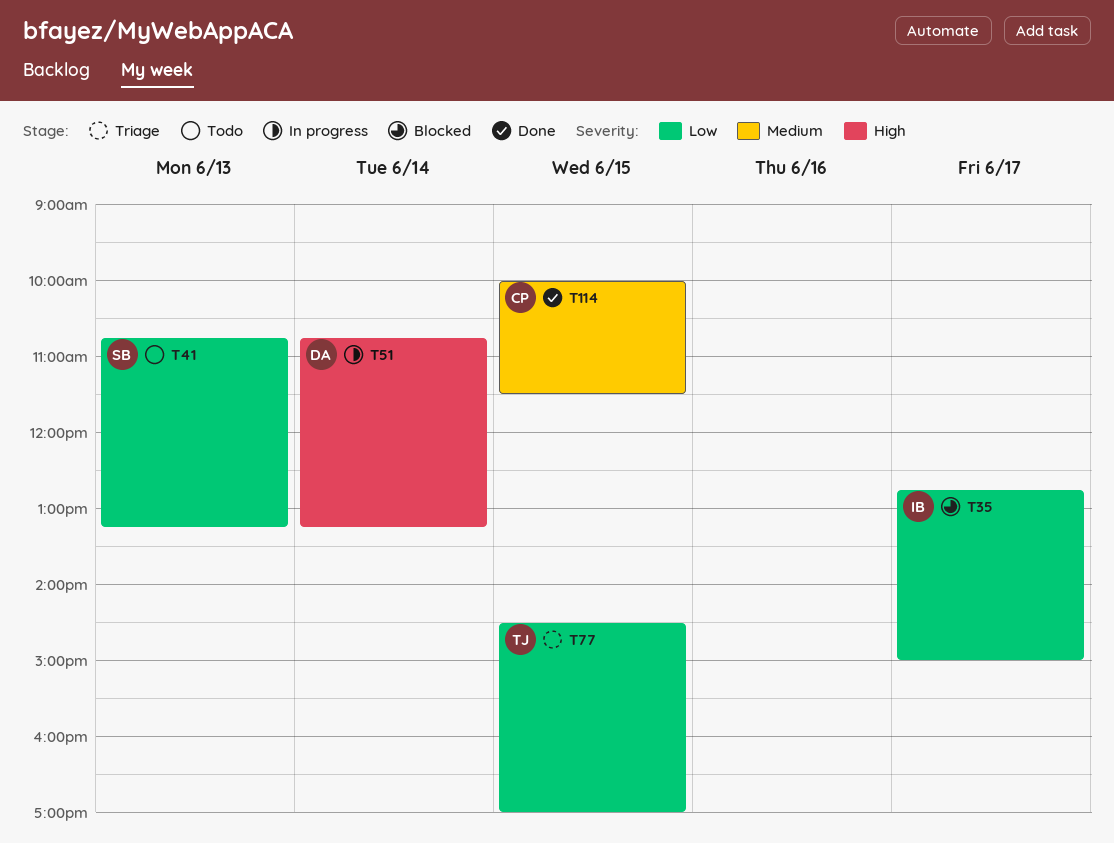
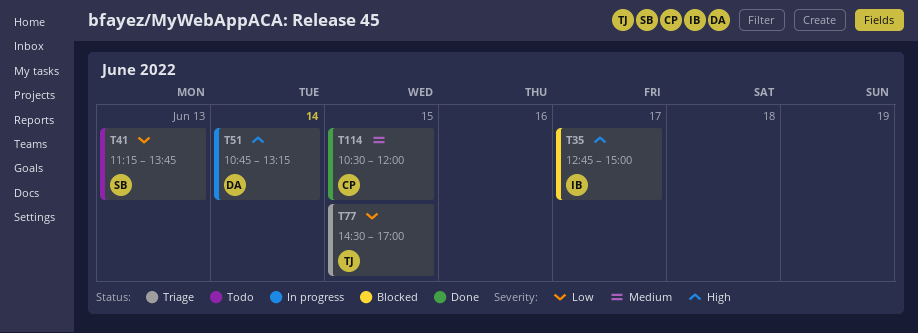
T35, priority: Low -> High
T41, begins: 10:45 -> 11:15
T41, ends: 13:15 -> 13:45
T114, begins: 10:00 -> 10:30
T114, ends: 11:30 -> 12:00

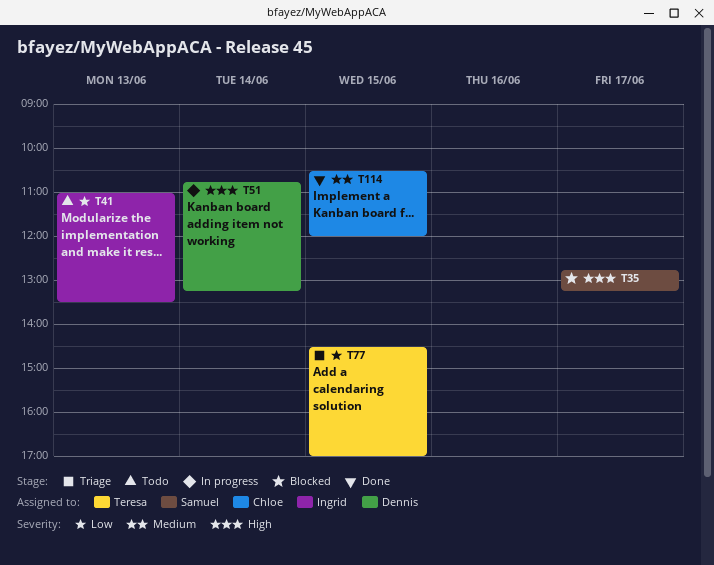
T35, owner: Ingrid -> Samuel
T35, ends: 15:00 -> 13:15
T41, owner: Samuel -> Ingrid
T41, begins: 11:15 -> 11:00
T41, ends: 13:45 -> 13:30

